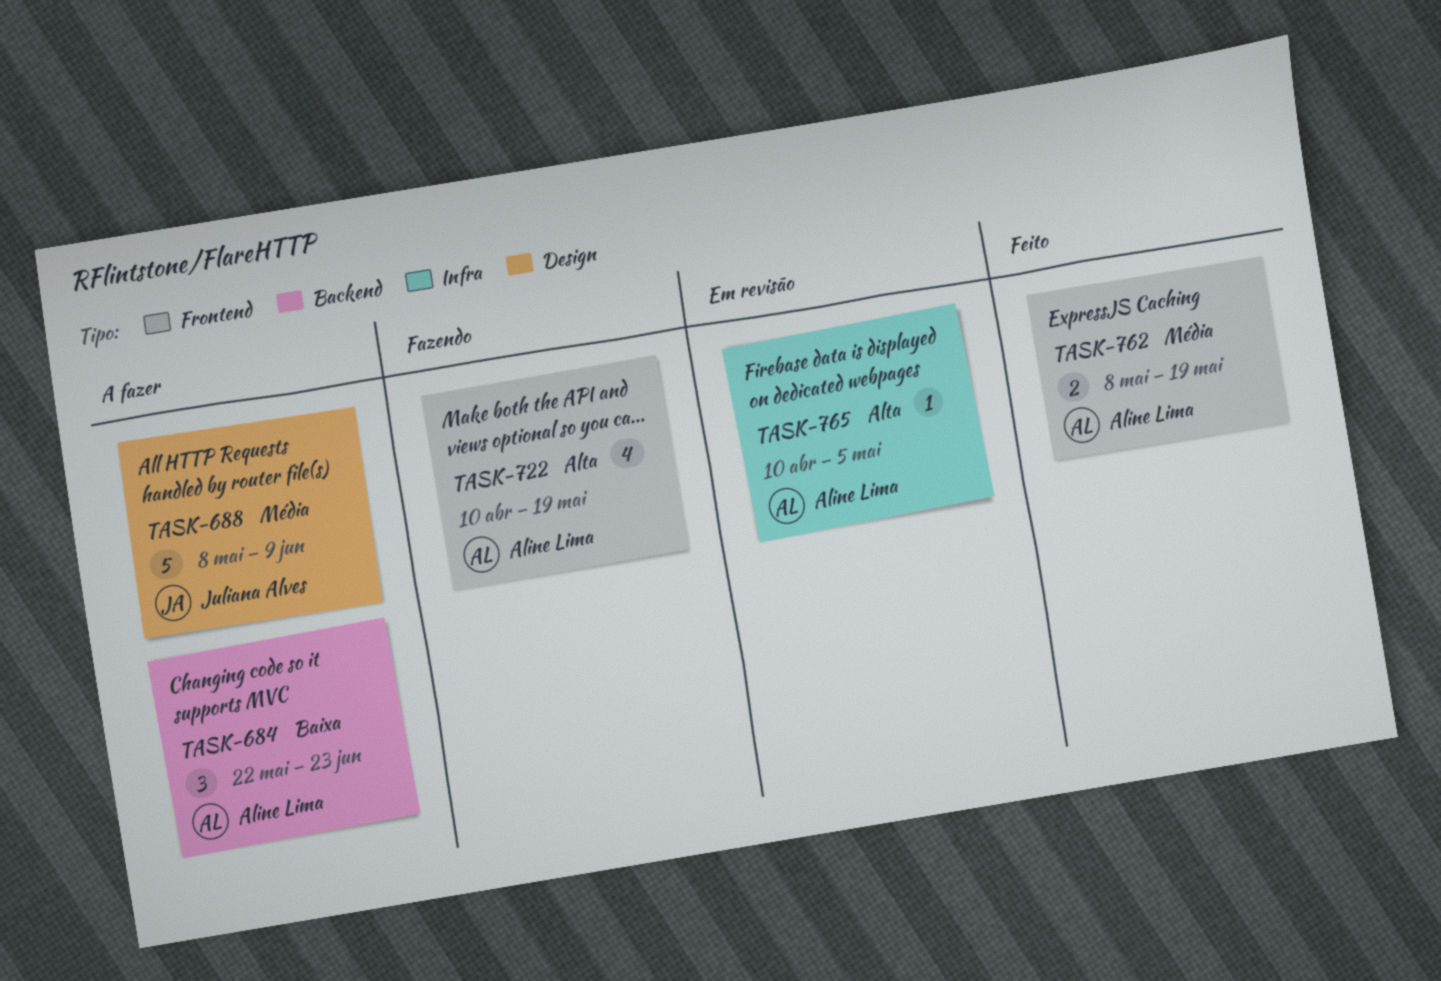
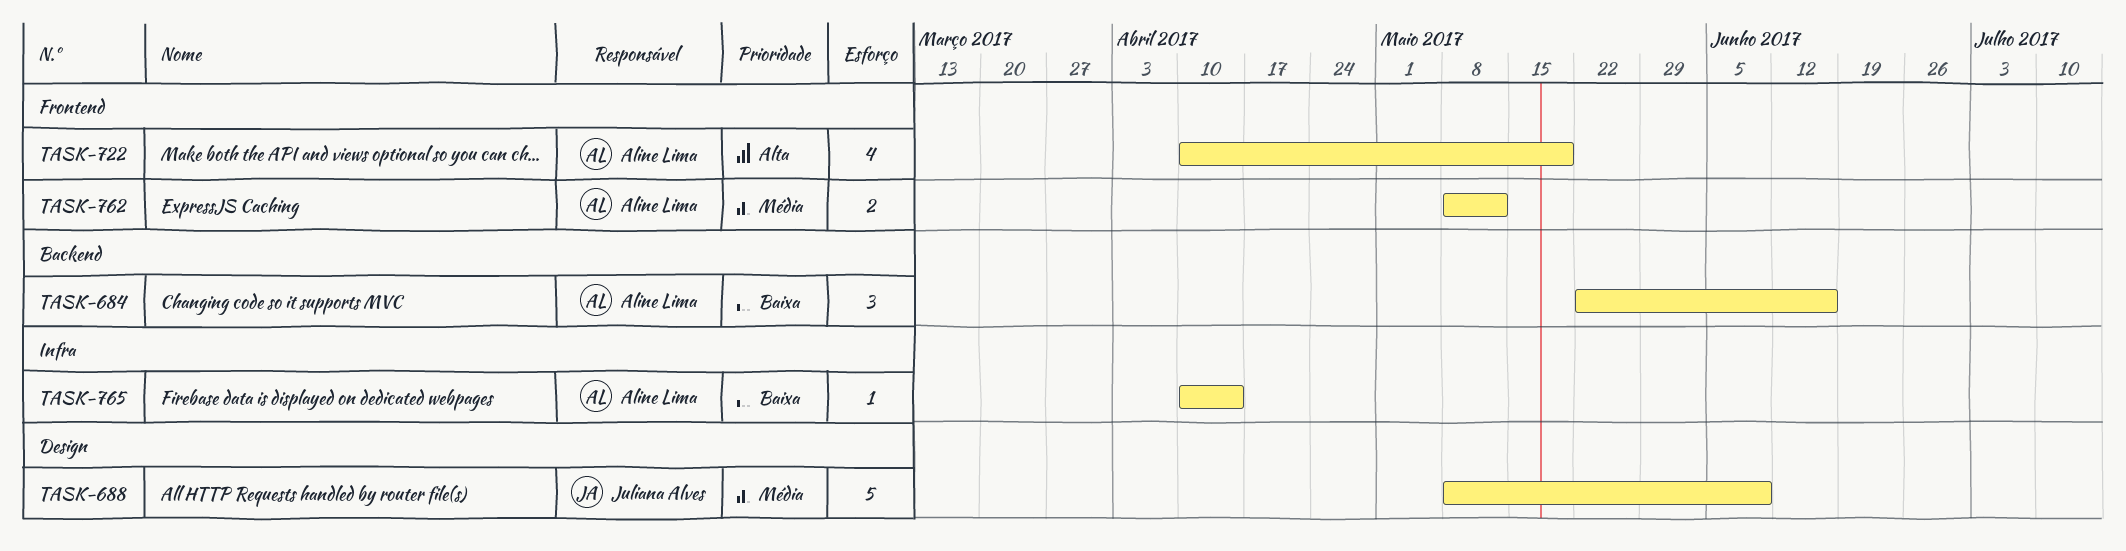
TASK-684, due: Jun 23 -> Jun 16
TASK-762, due: May 19 -> May 12
TASK-765, priority: Alta -> Baixa
TASK-765, due: May 5 -> Apr 14

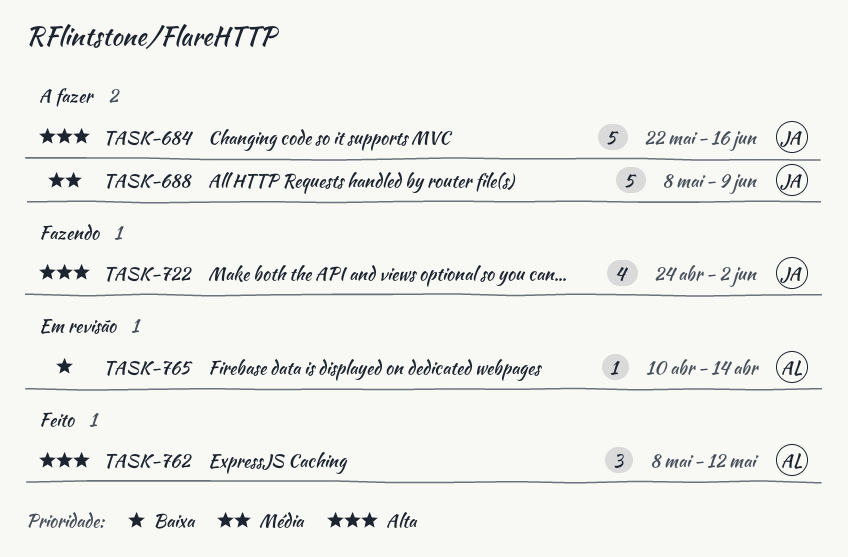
TASK-684, owner: Aline Lima -> Juliana Alves
TASK-684, priority: Baixa -> Alta
TASK-684, estimate: 3 -> 5
TASK-722, owner: Aline Lima -> Juliana Alves
TASK-722, start: Apr 10 -> Apr 24
TASK-722, due: May 19 -> Jun 2
TASK-762, priority: Média -> Alta
TASK-762, estimate: 2 -> 3

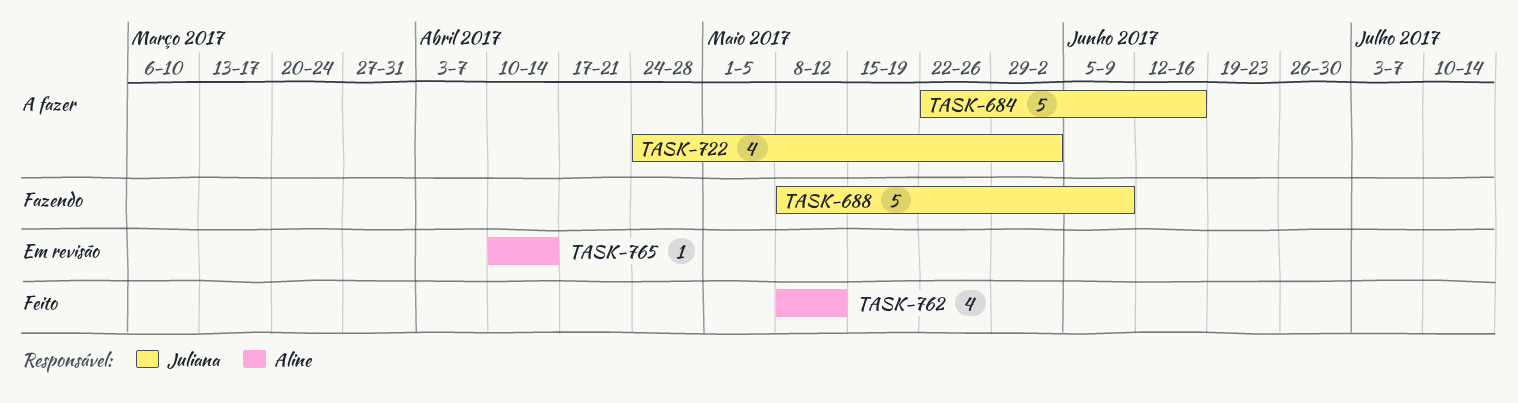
TASK-688, status: A fazer -> Fazendo
TASK-722, status: Fazendo -> A fazer
TASK-762, estimate: 3 -> 4

